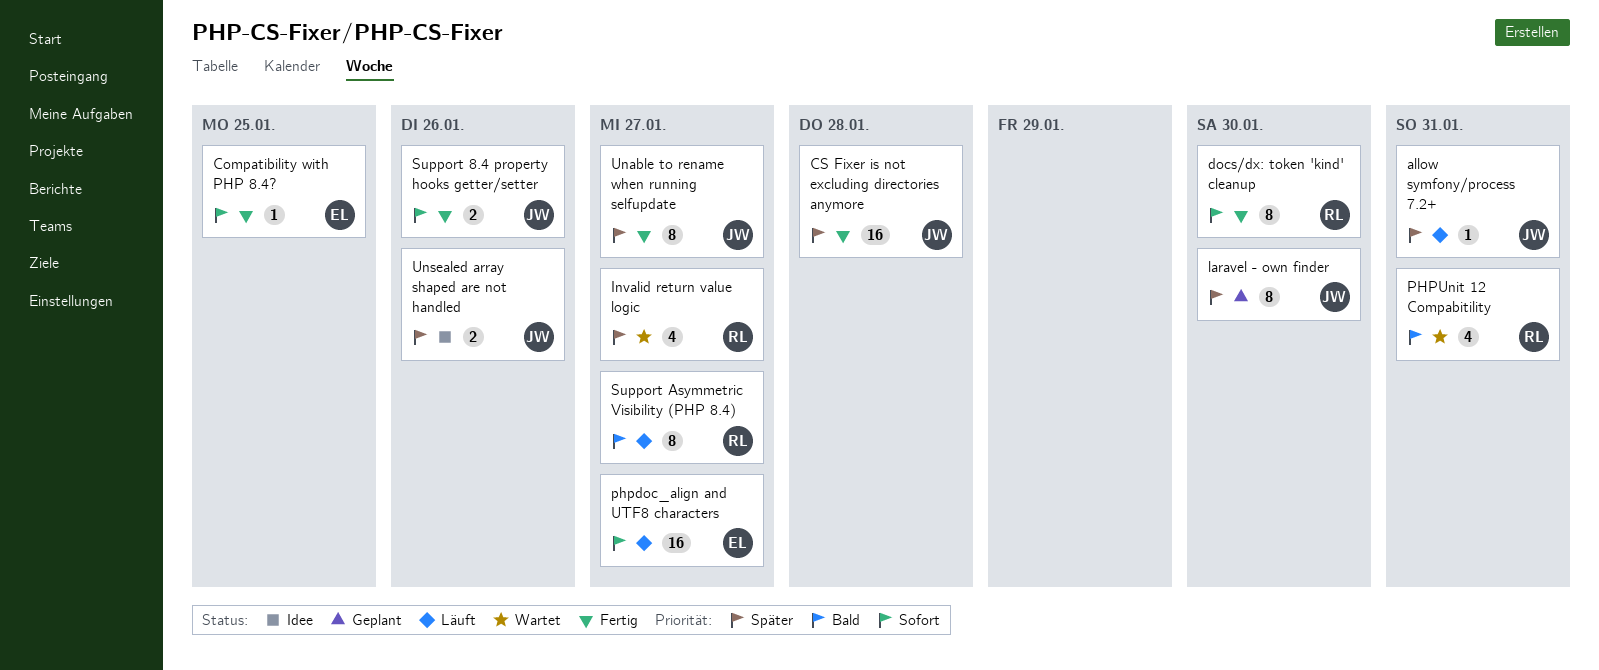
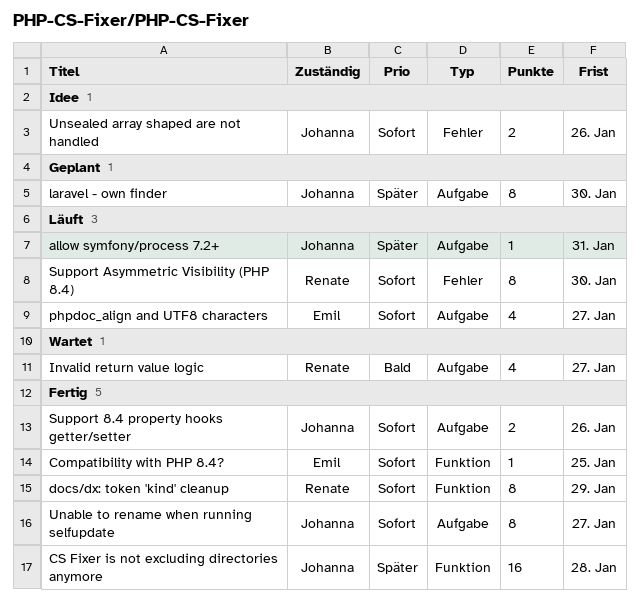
docs/dx: token 'kind' cleanup, due: Jan 30 -> Jan 29
Invalid return value logic, priority: Später -> Bald
phpdoc_align and UTF8 characters, estimate: 16 -> 4
PHPUnit 12 Compabitility: present -> none
Support Asymmetric Visibility (PHP 8.4), priority: Bald -> Sofort
Support Asymmetric Visibility (PHP 8.4), due: Jan 27 -> Jan 30
Unable to rename when running selfupdate, priority: Später -> Sofort
Unsealed array shaped are not handled, priority: Später -> Sofort

